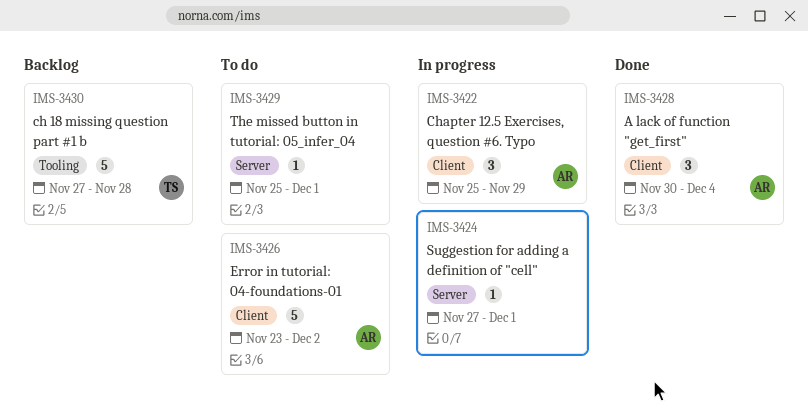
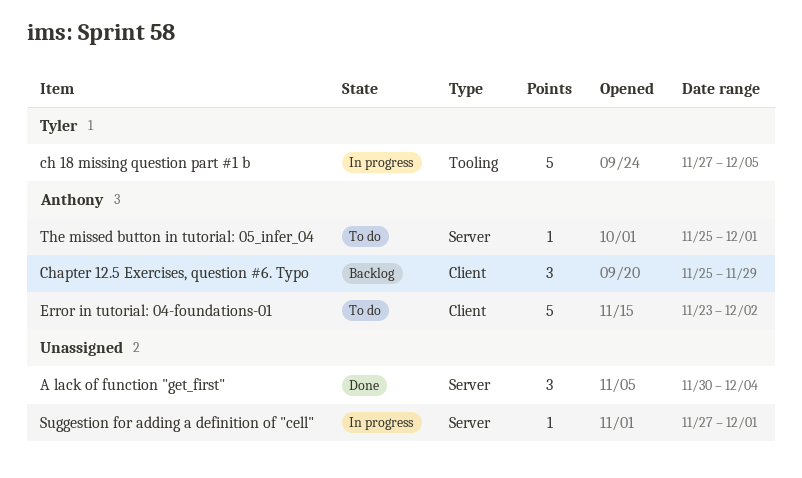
A lack of function "get_first", owner: Anthony -> none
A lack of function "get_first", label: Client -> Server
ch 18 missing question part #1 b, status: Backlog -> In progress
ch 18 missing question part #1 b, due: Nov 28 -> Dec 5
Chapter 12.5 Exercises, question #6. Typo, status: In progress -> Backlog
The missed button in tutorial: 05_infer_04, owner: none -> Anthony

